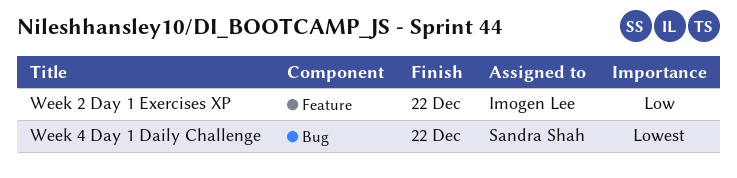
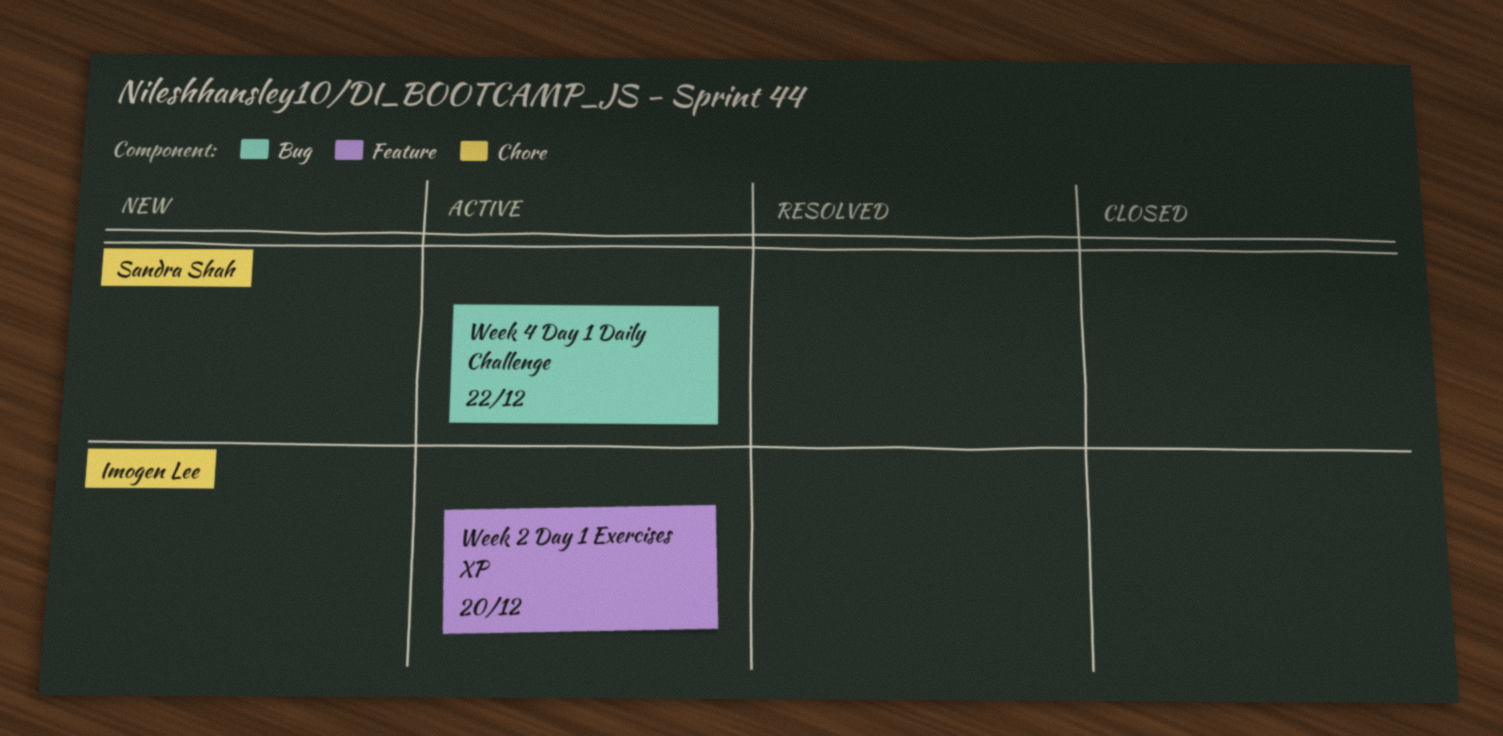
Week 2 Day 1 Exercises XP, due: Dec 22 -> Dec 20

